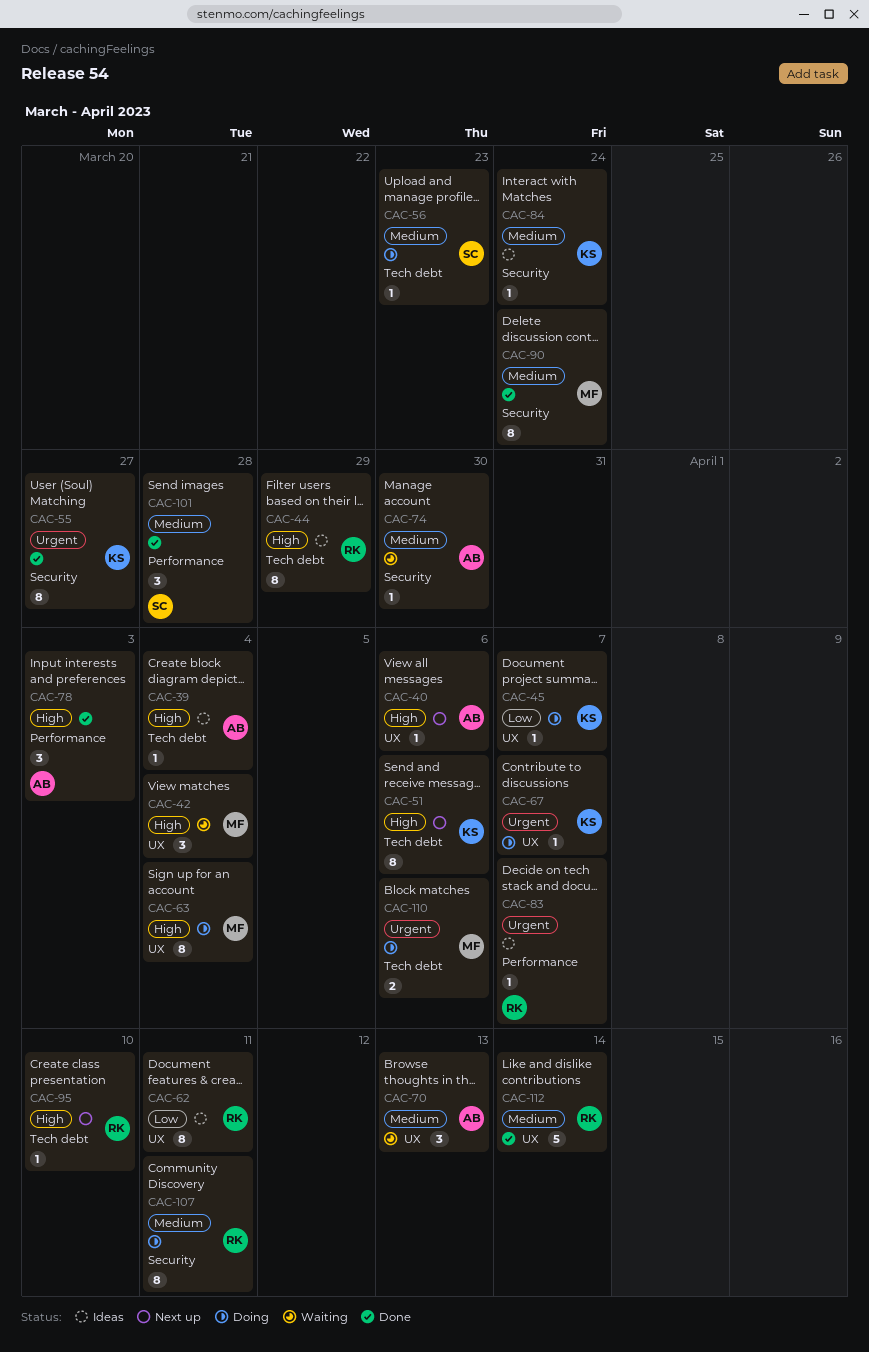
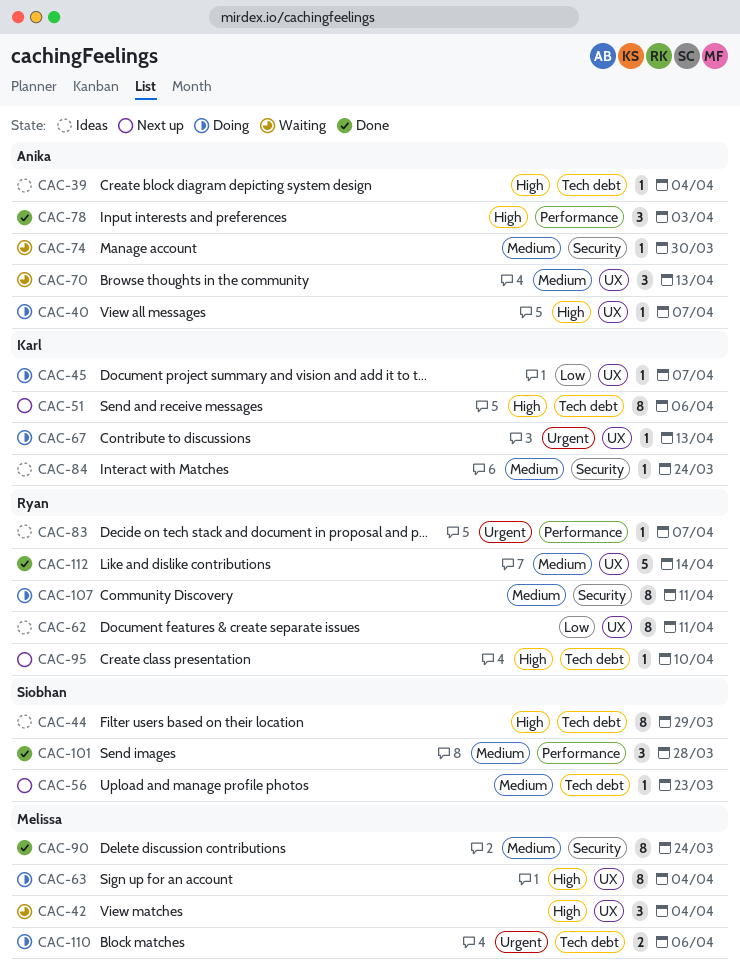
CAC-40, status: Next up -> Doing
CAC-40, due: Apr 6 -> Apr 7
CAC-44, owner: Ryan -> Siobhan
CAC-55: present -> none
CAC-56, status: Doing -> Next up
CAC-67, due: Apr 7 -> Apr 13

